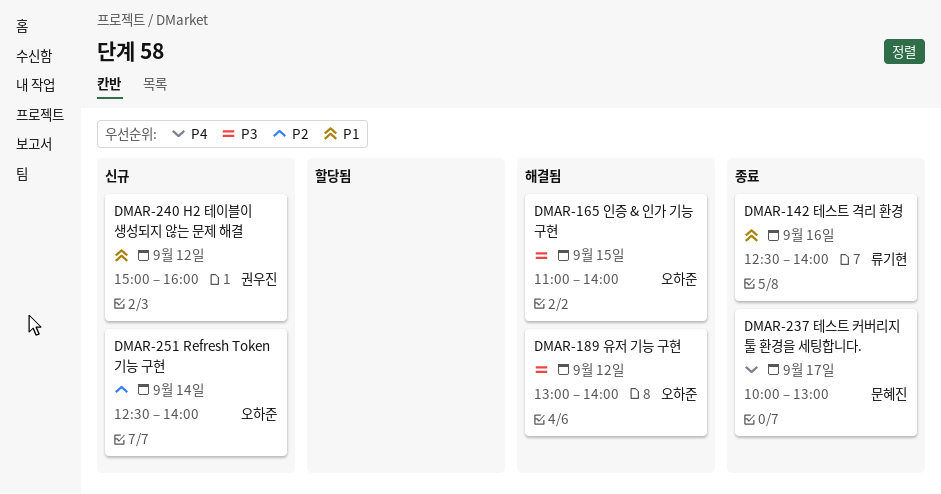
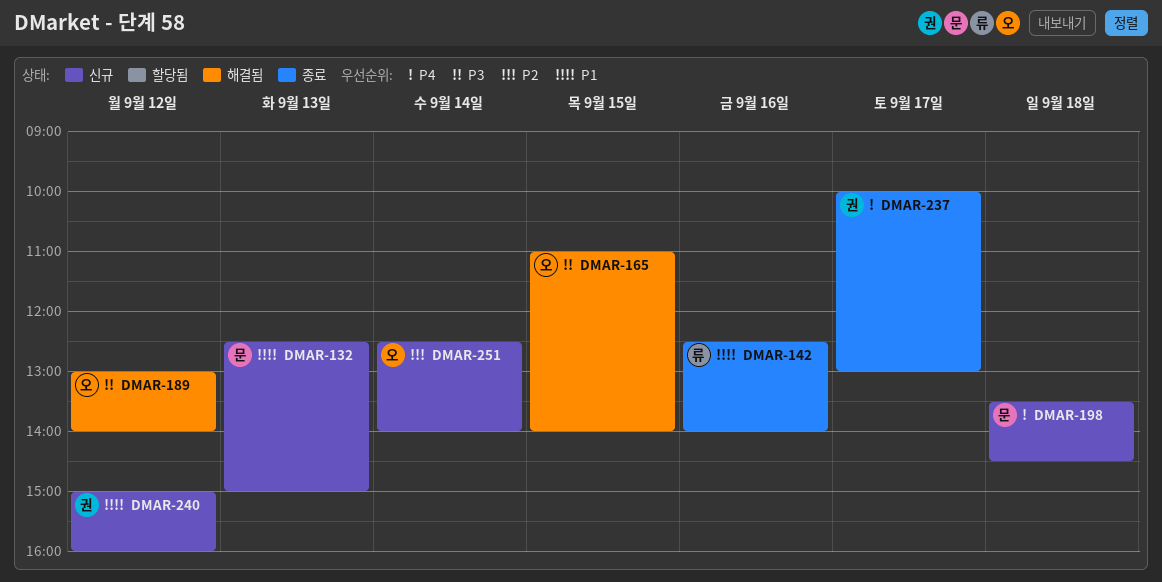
DMAR-132: none -> present
DMAR-198: none -> present
DMAR-237, owner: 문혜진 -> 권우진

